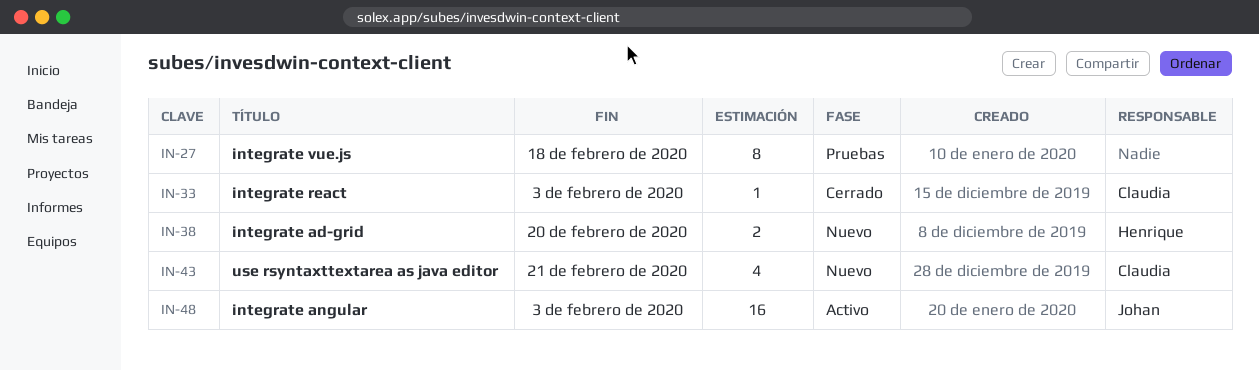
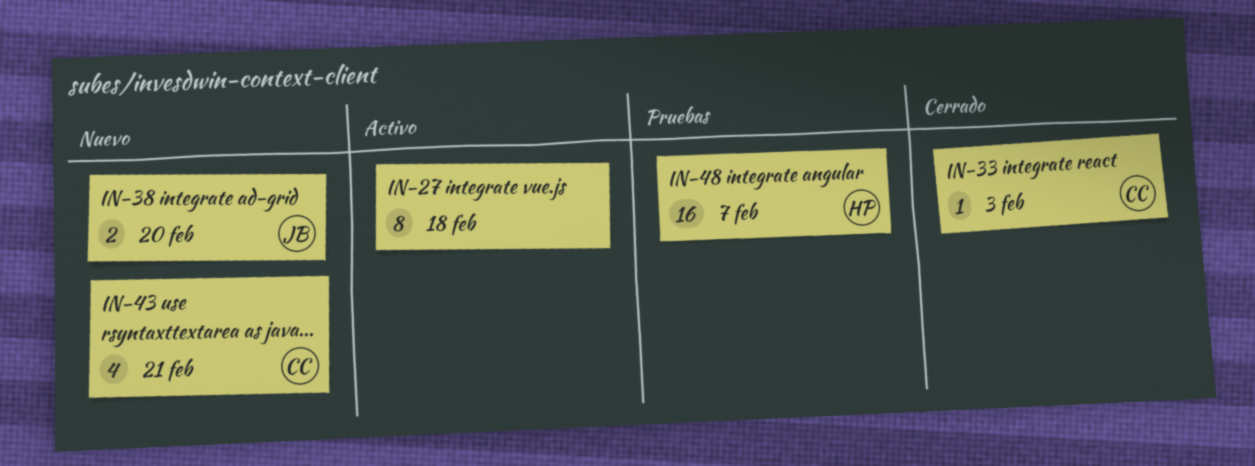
IN-27, status: Pruebas -> Activo
IN-38, owner: Henrique -> Johan
IN-48, status: Activo -> Pruebas
IN-48, owner: Johan -> Henrique
IN-48, due: Feb 3 -> Feb 7

